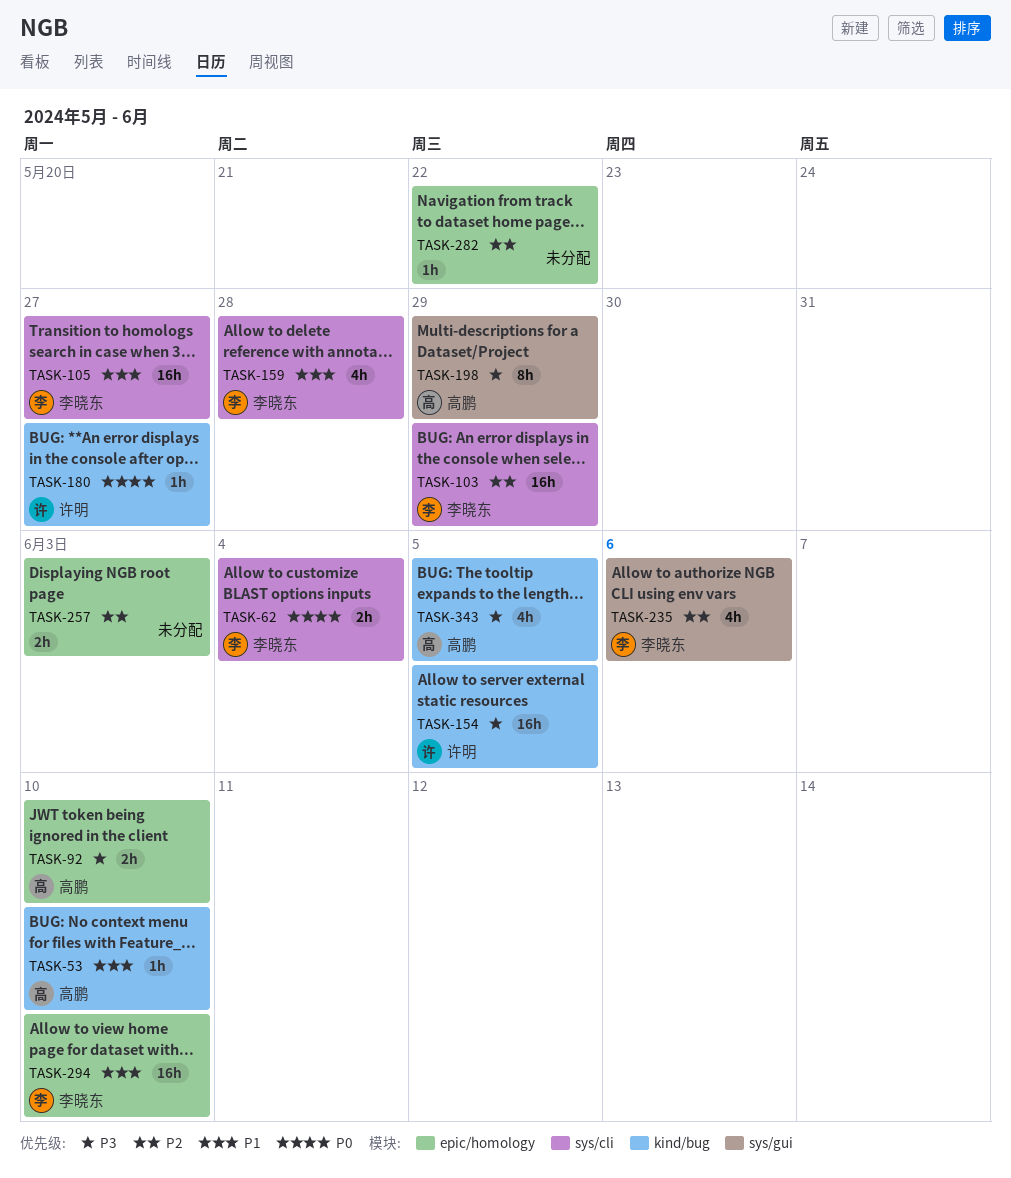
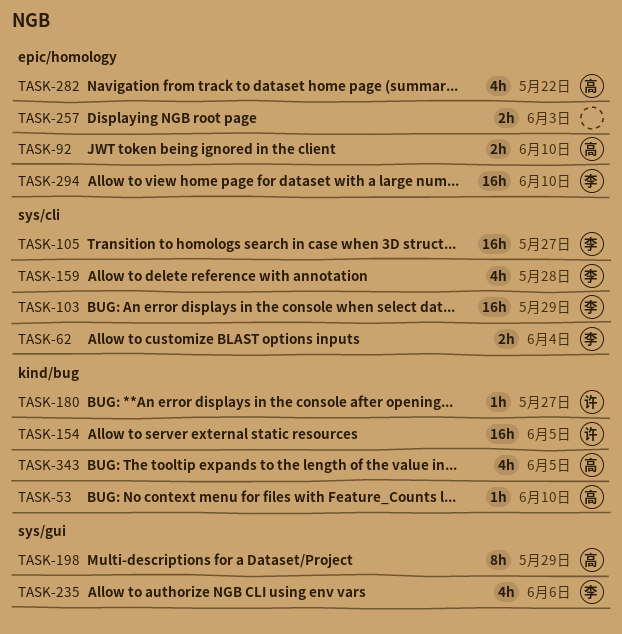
TASK-282, owner: none -> 高鹏
TASK-282, estimate: 1h -> 4h

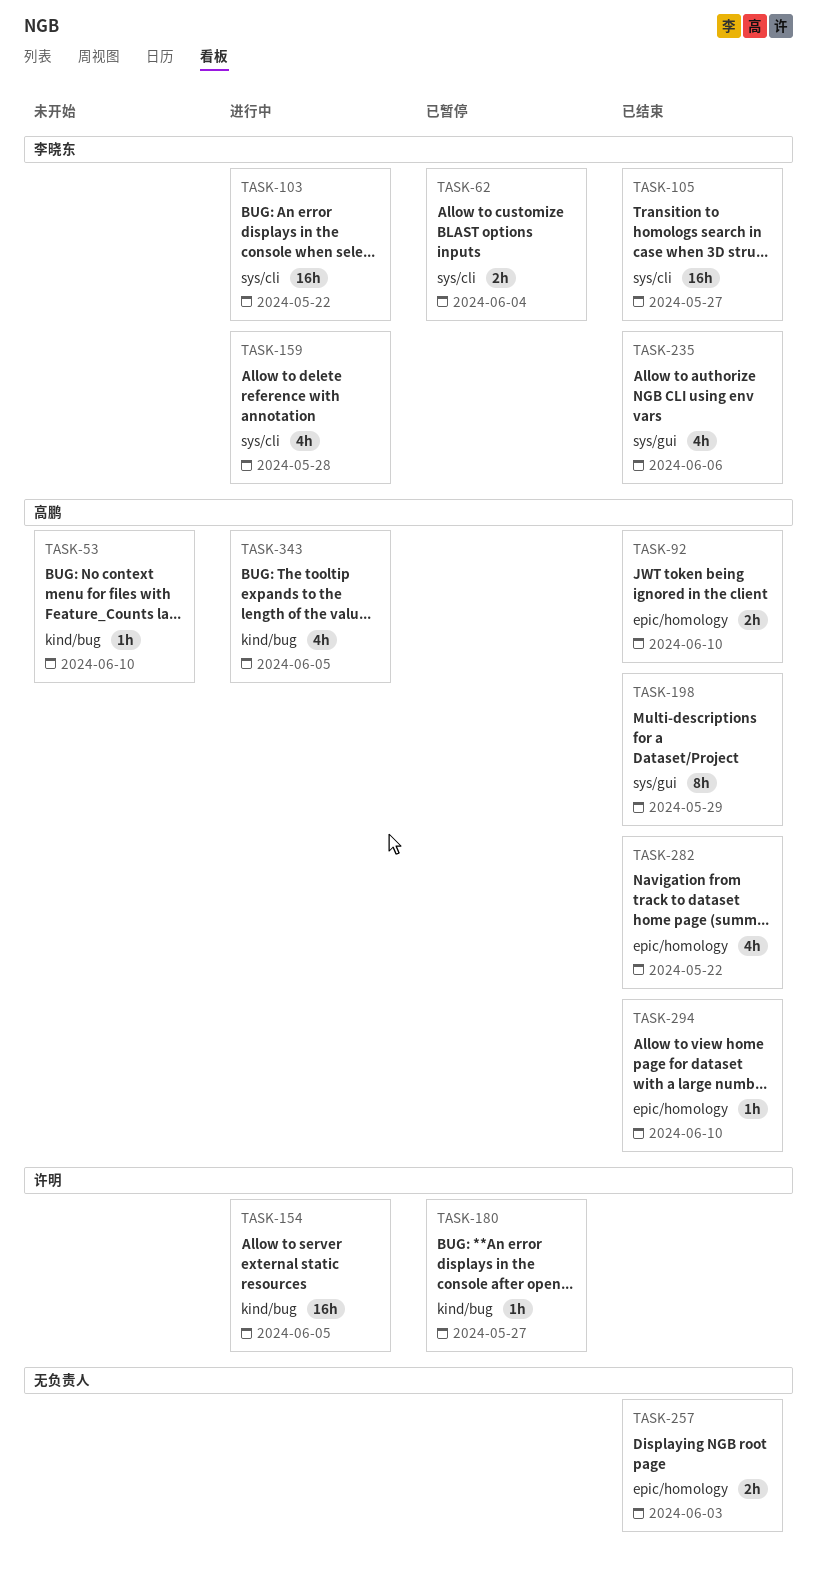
TASK-103, due: May 29 -> May 22
TASK-294, owner: 李晓东 -> 高鹏
TASK-294, estimate: 16h -> 1h

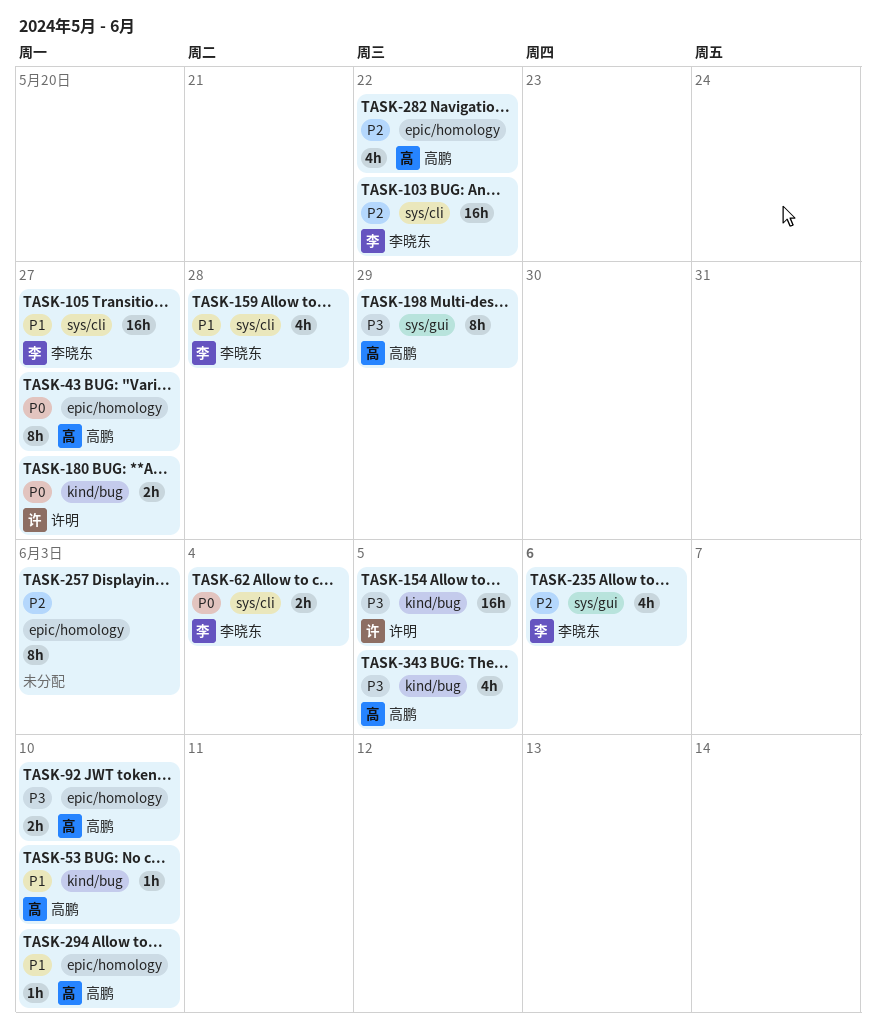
TASK-43: none -> present
TASK-180, estimate: 1h -> 2h
TASK-257, estimate: 2h -> 8h

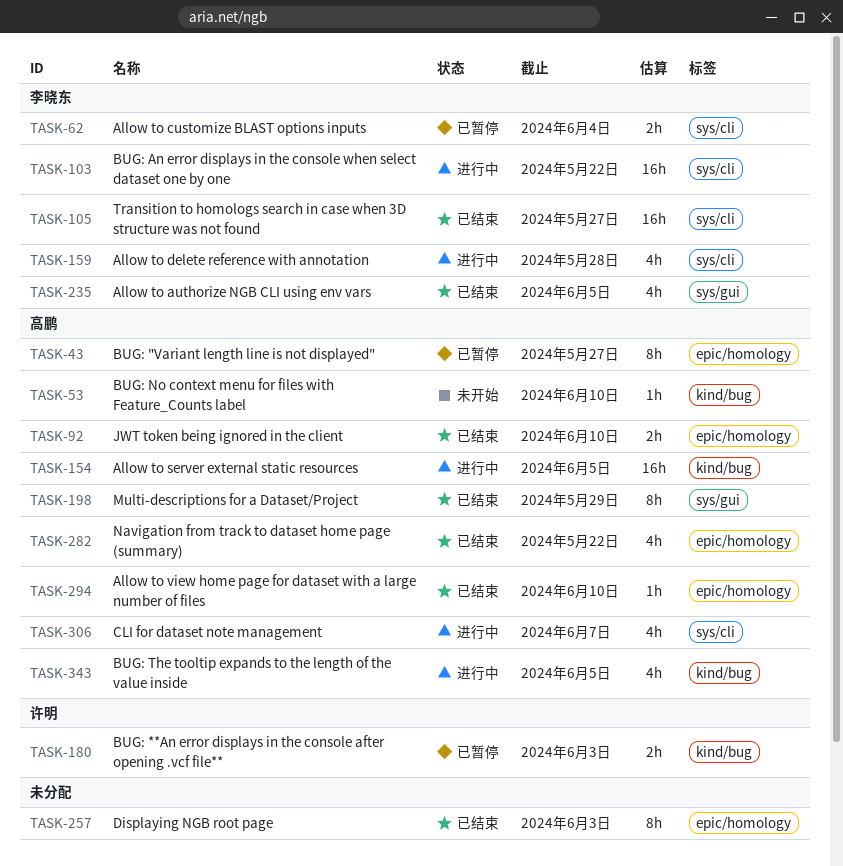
TASK-154, owner: 许明 -> 高鹏
TASK-180, due: May 27 -> Jun 3
TASK-235, due: Jun 6 -> Jun 5
TASK-306: none -> present

